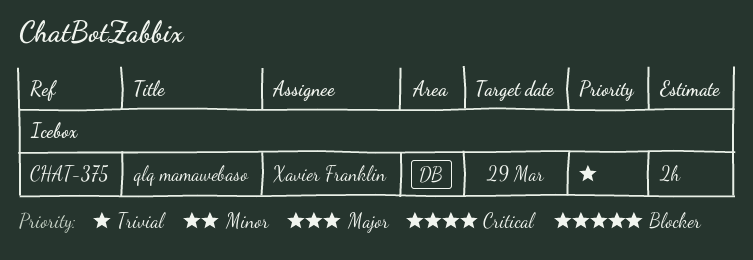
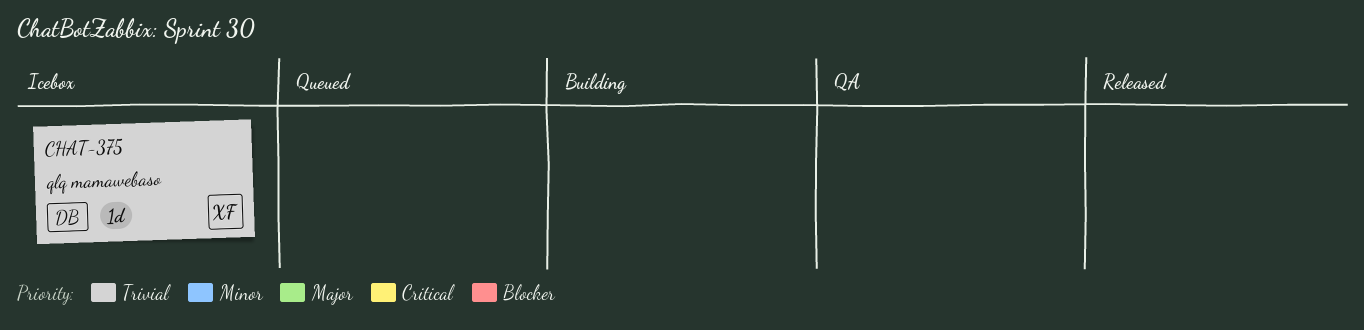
CHAT-375, estimate: 2h -> 1d

